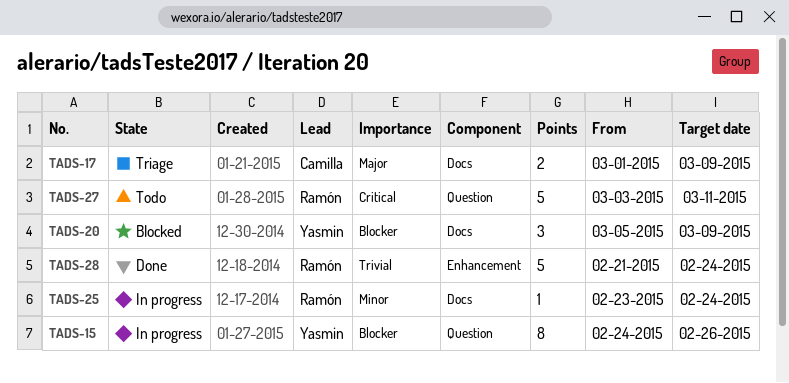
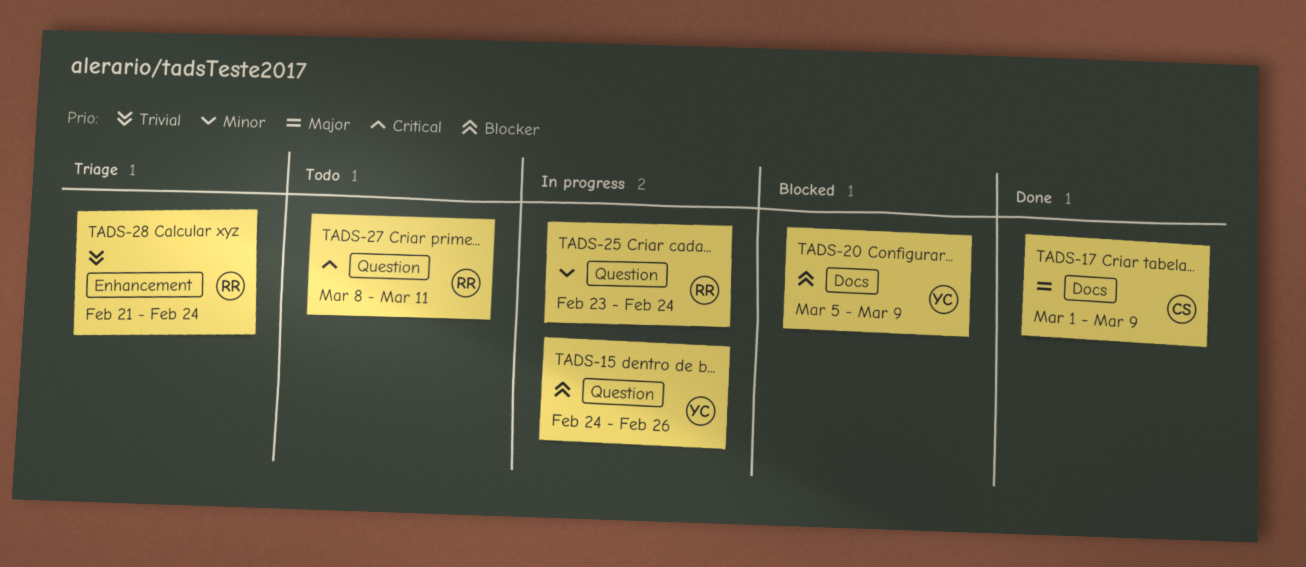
TADS-17, status: Triage -> Done
TADS-25, label: Docs -> Question
TADS-27, start: Mar 3 -> Mar 8
TADS-28, status: Done -> Triage

